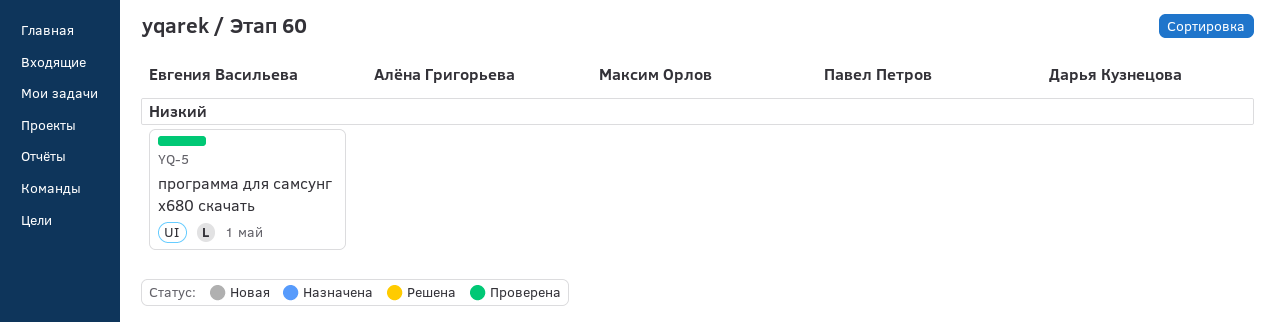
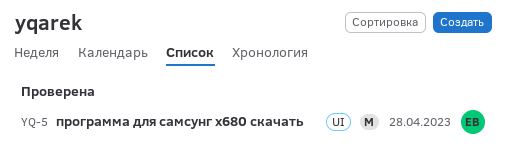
YQ-5, estimate: L -> M
YQ-5, due: May 1 -> Apr 28

